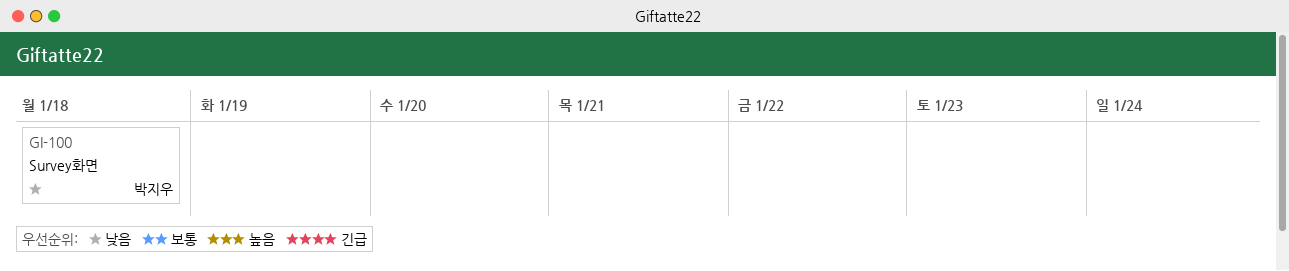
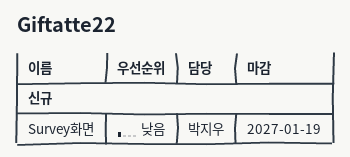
Survey화면, due: Jan 18 -> Jan 19

